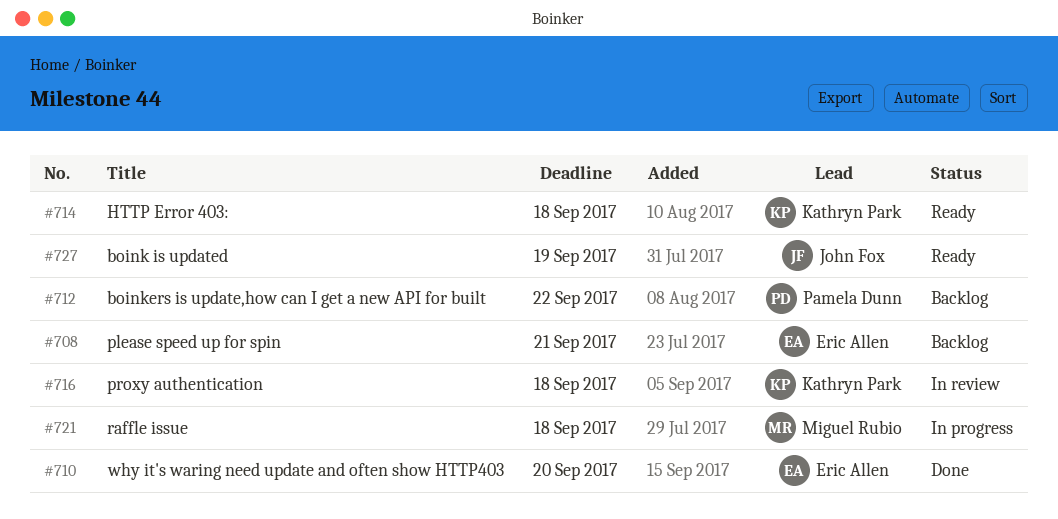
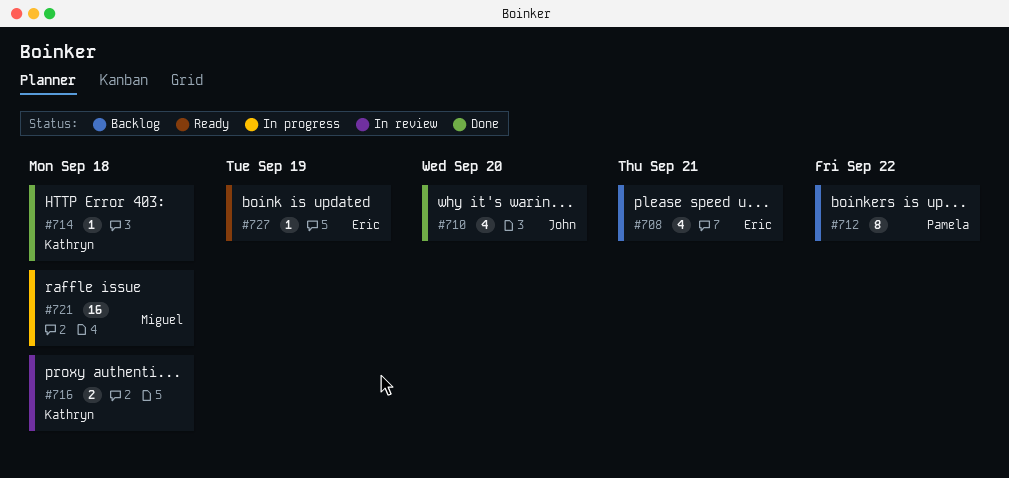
#710, owner: Eric Allen -> John Fox
#714, status: Ready -> Done
#727, owner: John Fox -> Eric Allen

